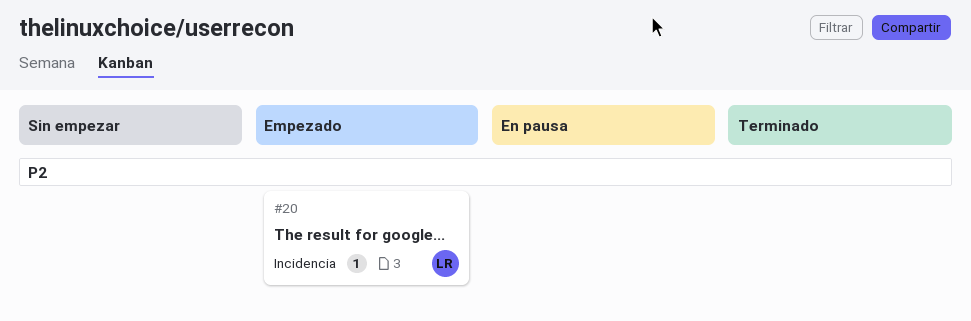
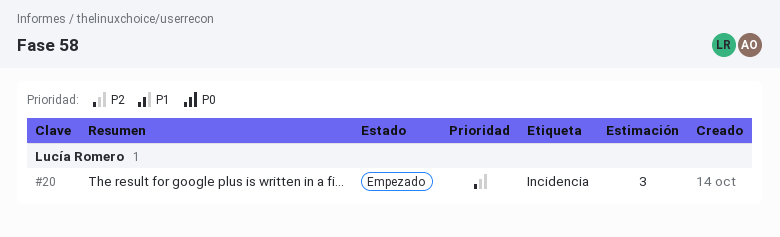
#20, estimate: 1 -> 3

